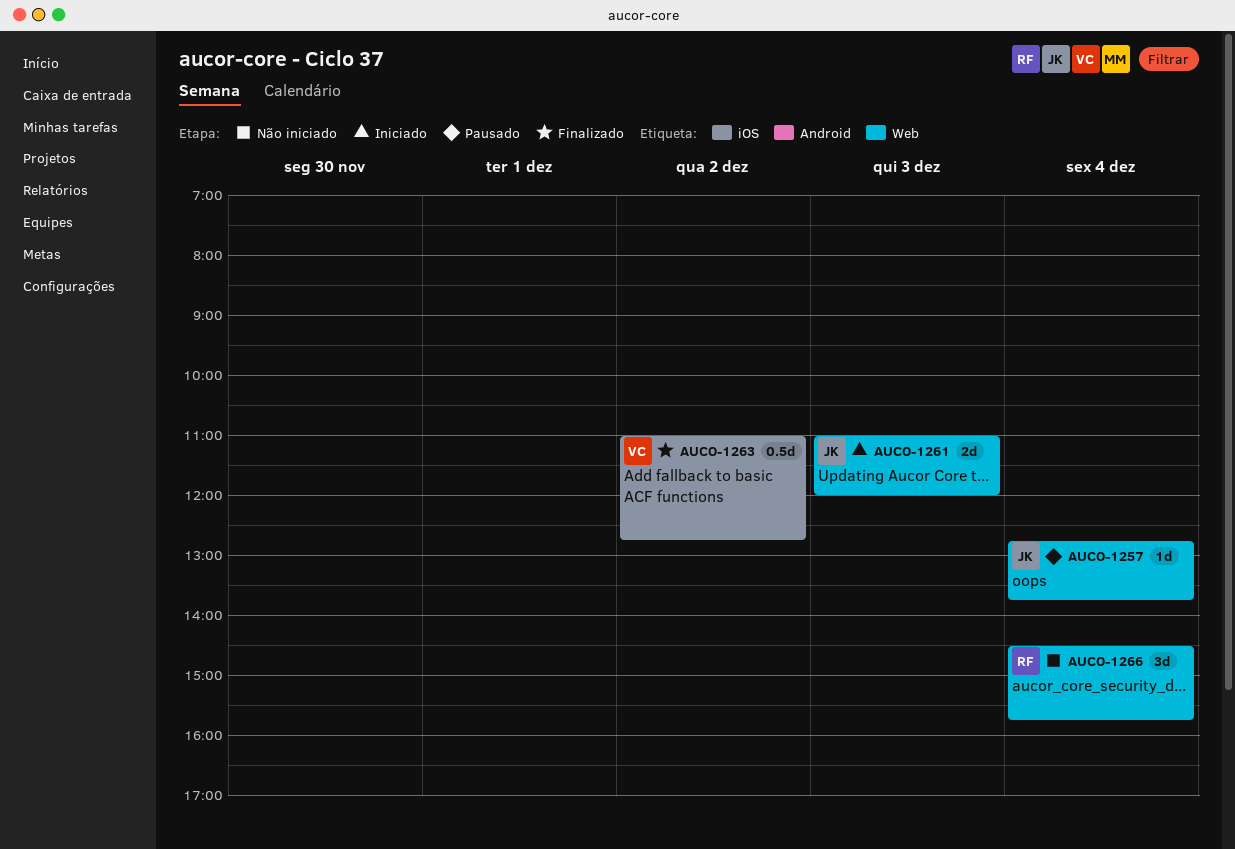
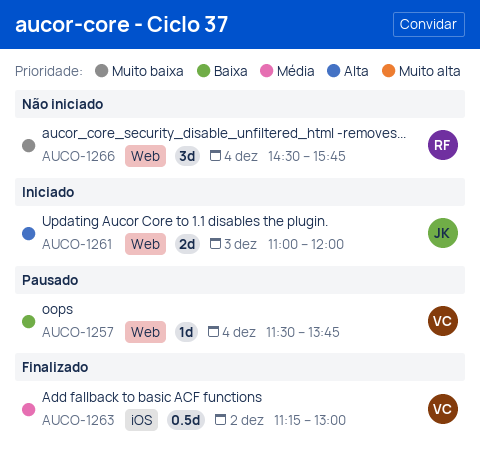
AUCO-1257, owner: JK -> VC
AUCO-1257, begins: 12:45 -> 11:30
AUCO-1263, begins: 11:00 -> 11:15
AUCO-1263, ends: 12:45 -> 13:00

